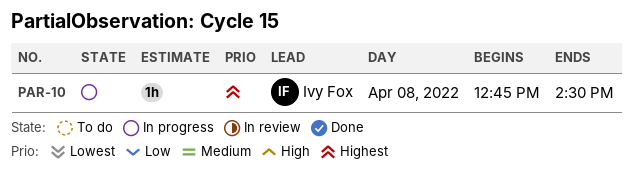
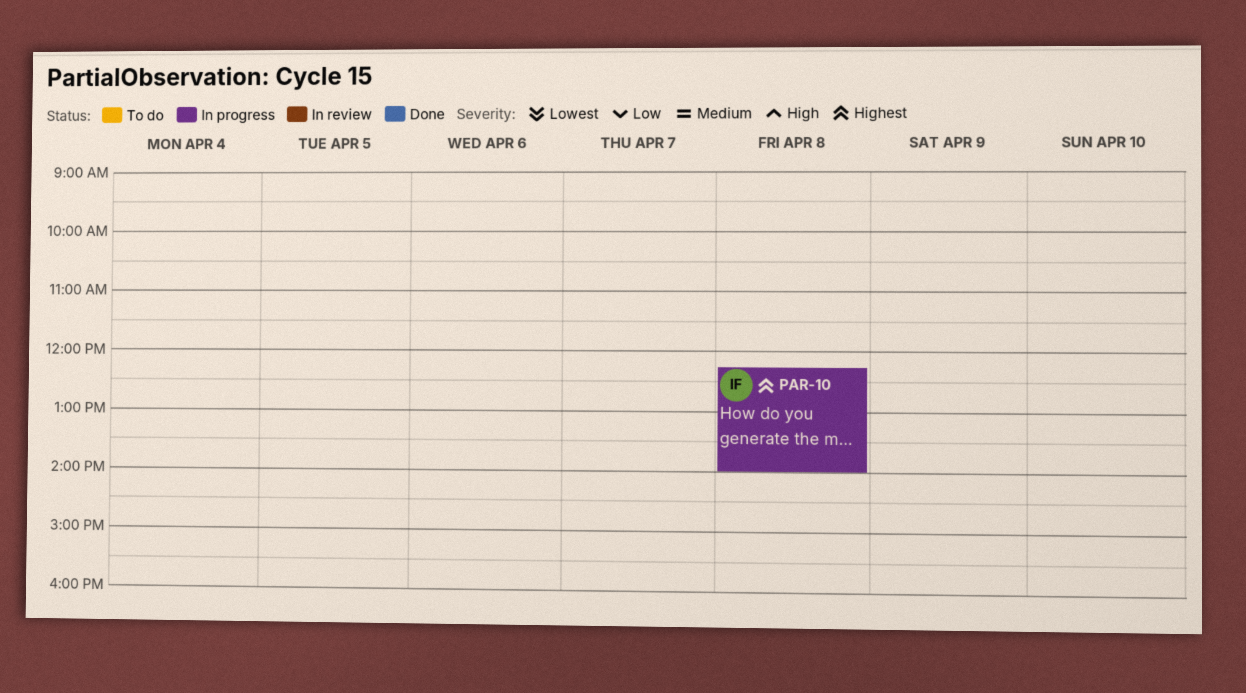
PAR-10, begins: 12:45 -> 12:15
PAR-10, ends: 14:30 -> 14:00

